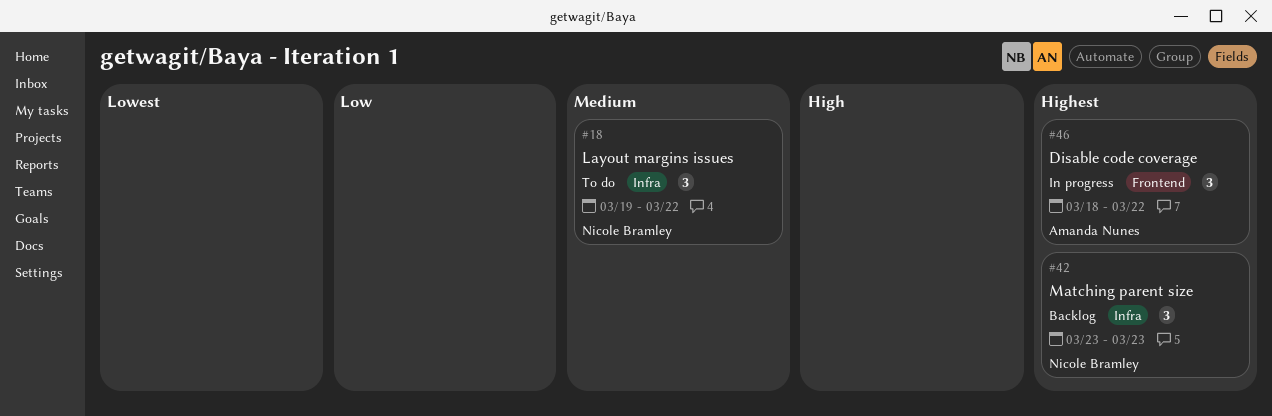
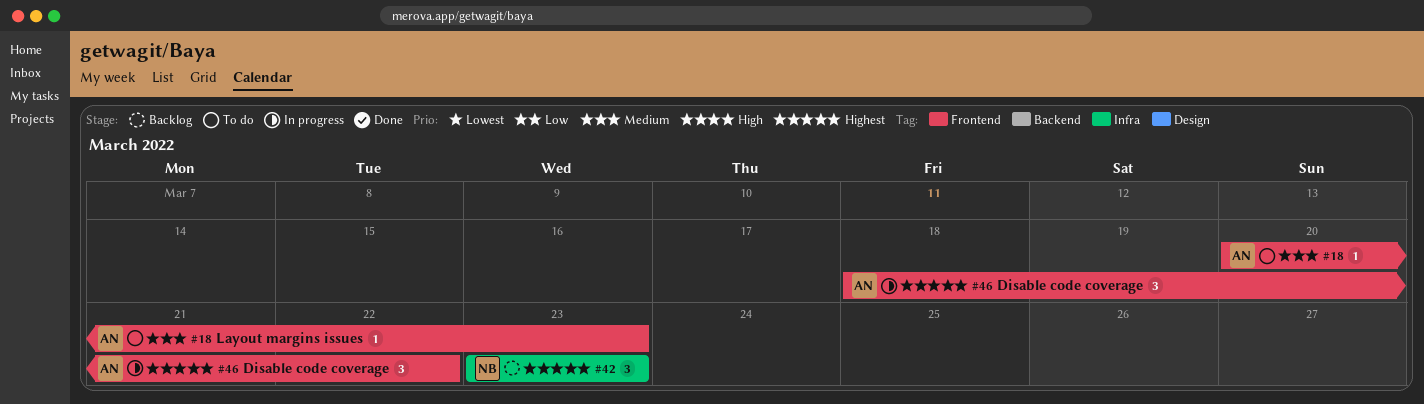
#18, owner: Nicole Bramley -> Amanda Nunes
#18, label: Infra -> Frontend
#18, estimate: 3 -> 1
#18, start: Mar 19 -> Mar 20
#18, due: Mar 22 -> Mar 23

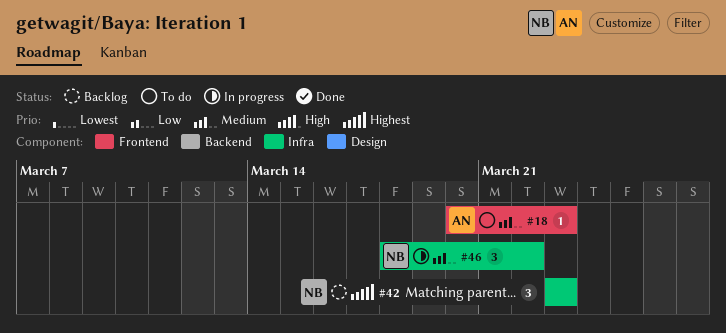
#46, owner: AN -> NB
#46, priority: Highest -> Medium
#46, label: Frontend -> Infra

